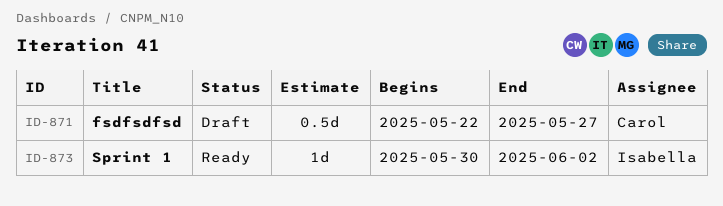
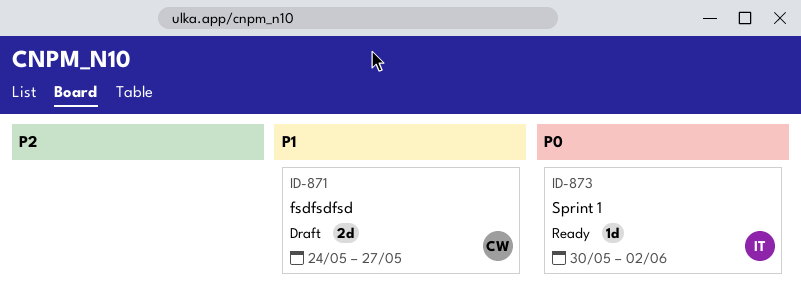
ID-871, estimate: 0.5d -> 2d
ID-871, start: May 22 -> May 24

